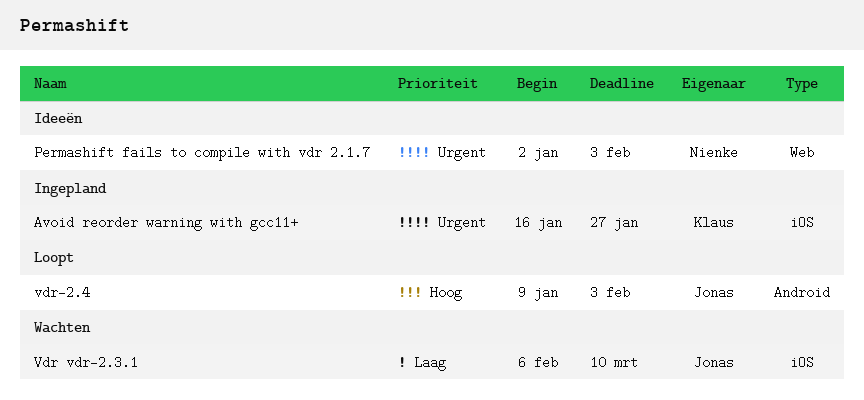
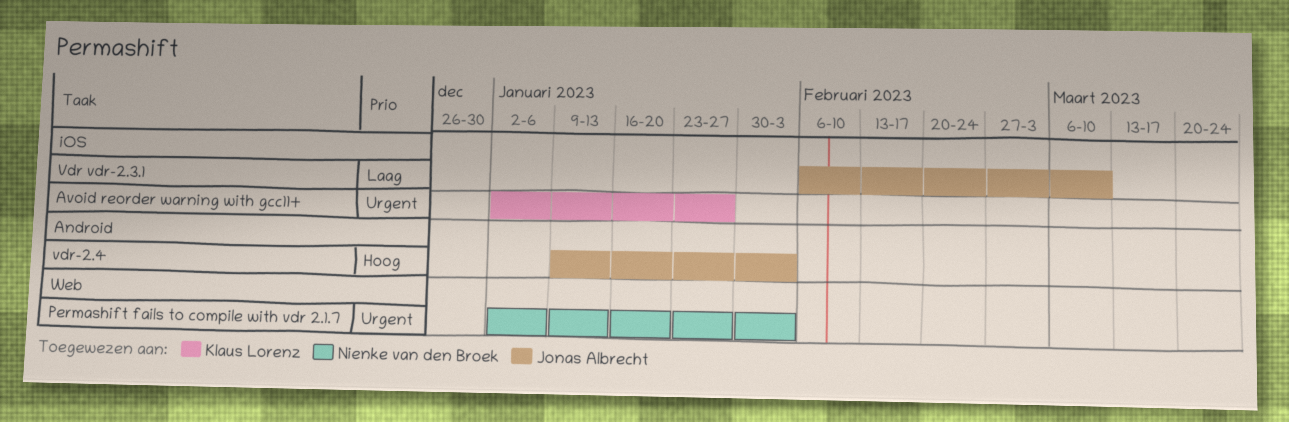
Avoid reorder warning with gcc11+, start: Jan 16 -> Jan 2

